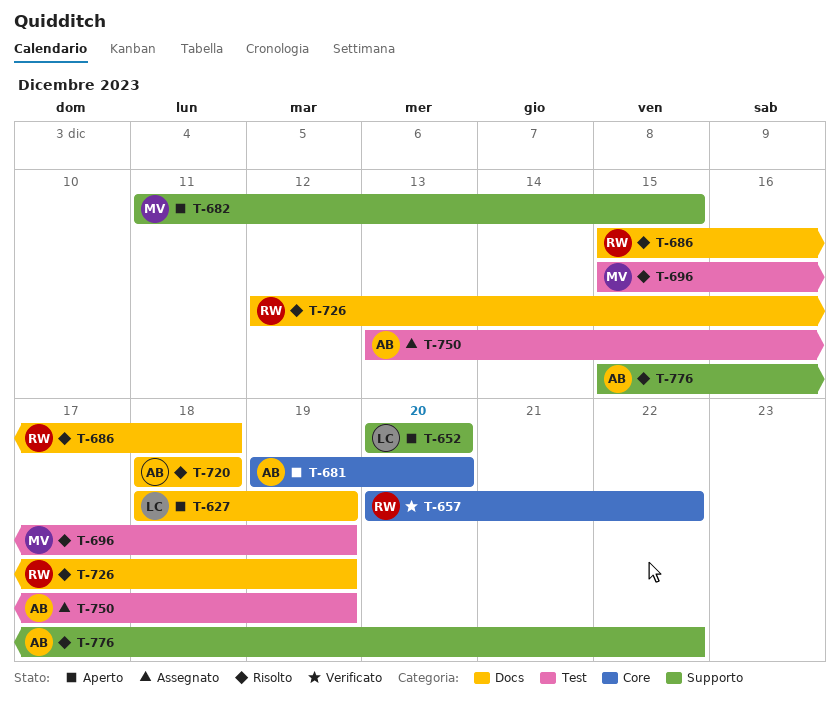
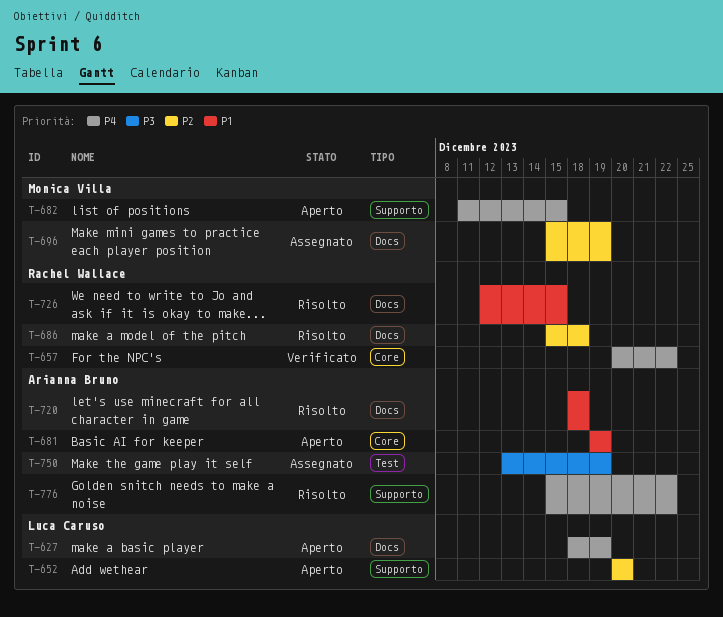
T-681, due: Dec 20 -> Dec 19
T-696, status: Risolto -> Assegnato
T-696, label: Test -> Docs
T-726, due: Dec 19 -> Dec 15

